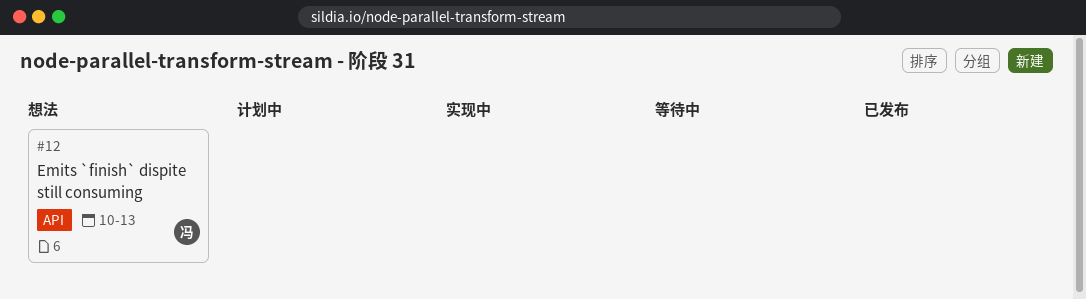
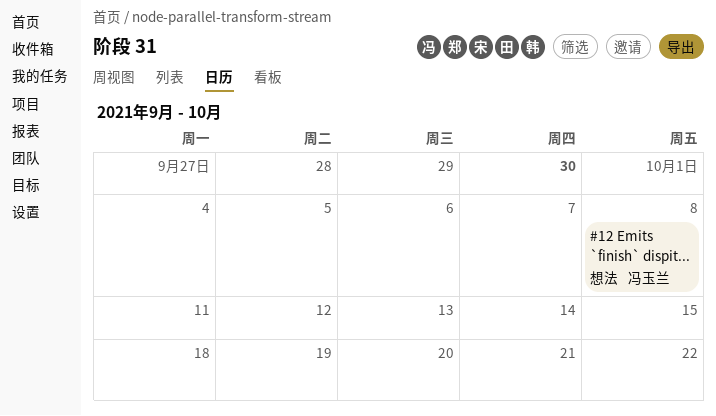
#12, due: Oct 13 -> Oct 8

